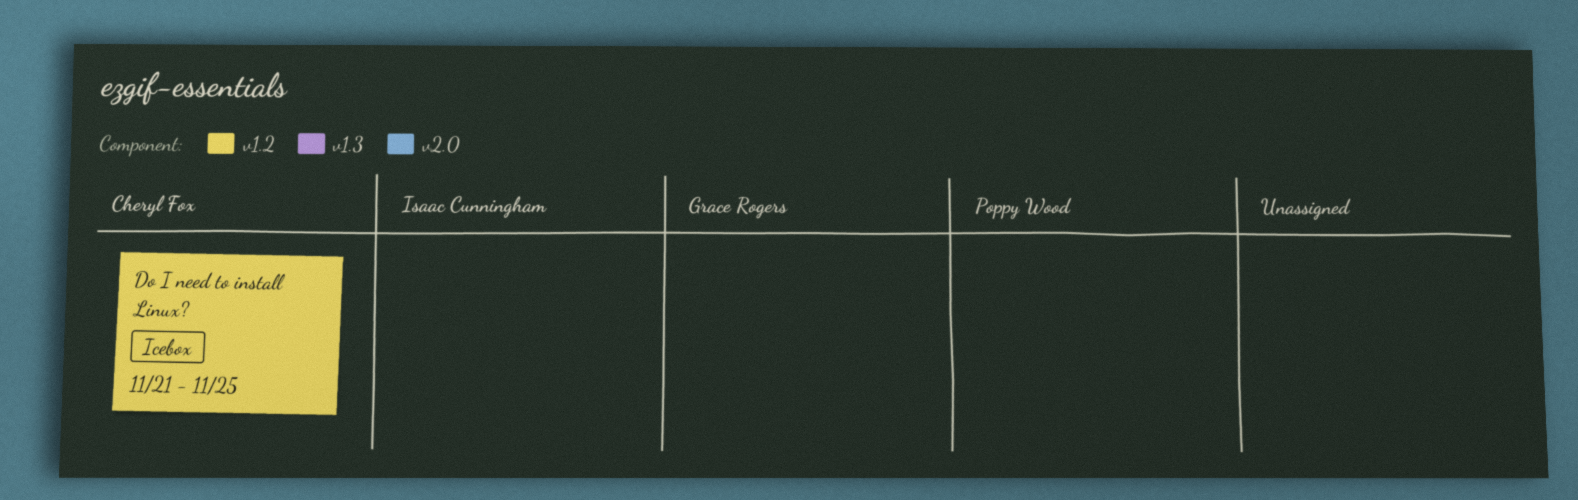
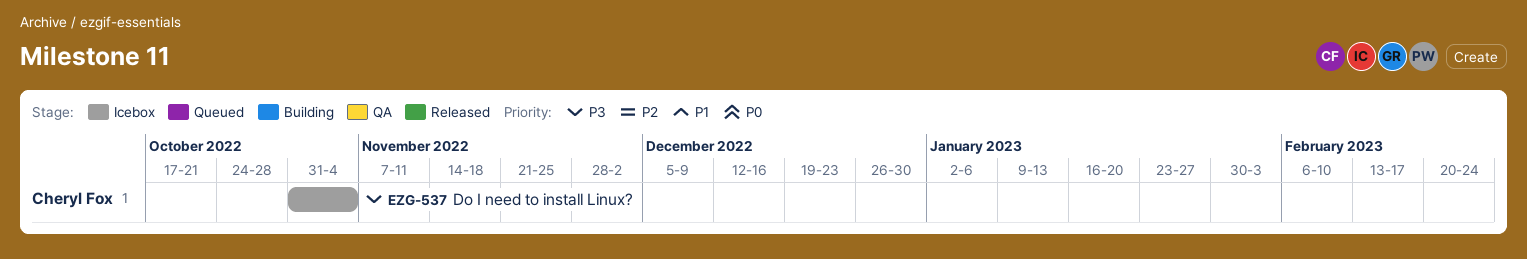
Do I need to install Linux?, start: Nov 21 -> Oct 31
Do I need to install Linux?, due: Nov 25 -> Nov 4

